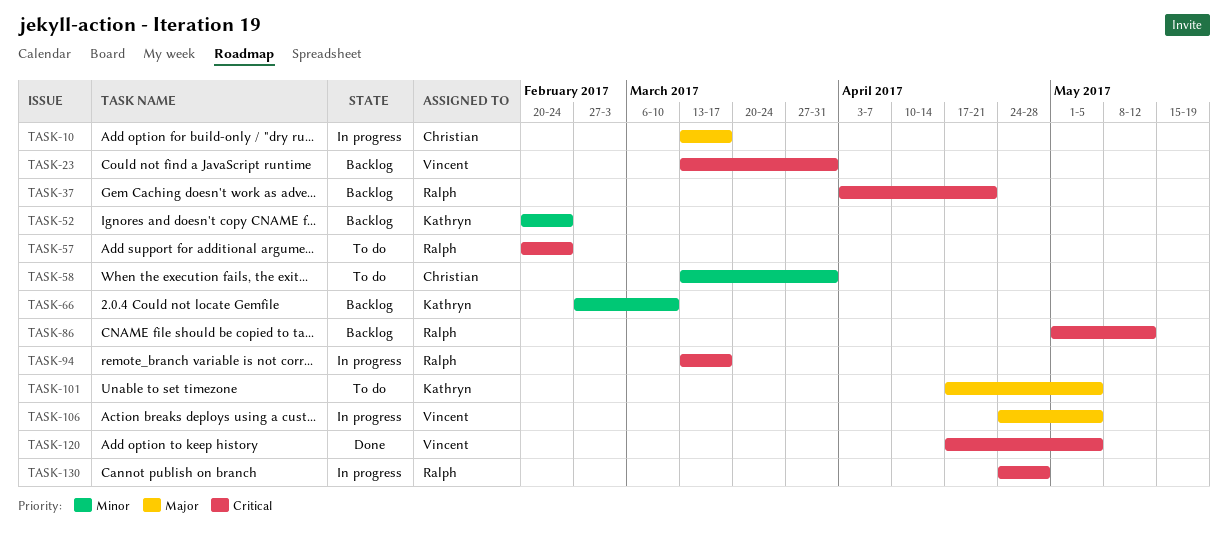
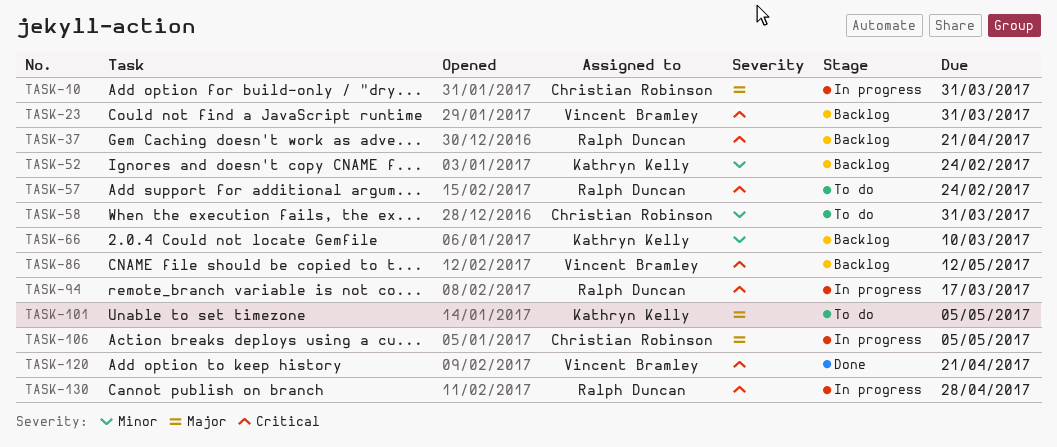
TASK-10, due: Mar 17 -> Mar 31
TASK-86, owner: Ralph Duncan -> Vincent Bramley
TASK-106, owner: Vincent Bramley -> Christian Robinson
TASK-120, due: May 5 -> Apr 21

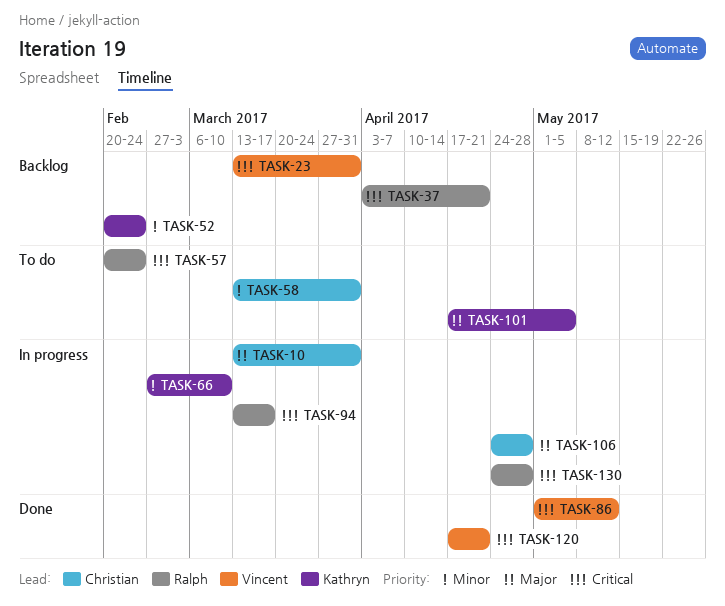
TASK-66, status: Backlog -> In progress
TASK-86, status: Backlog -> Done
TASK-106, due: May 5 -> Apr 28

